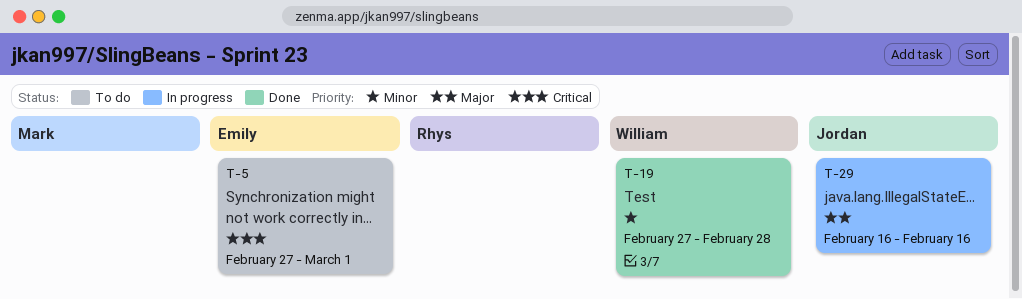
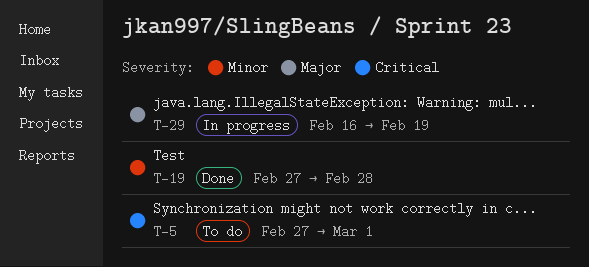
T-29, due: Feb 16 -> Feb 19

